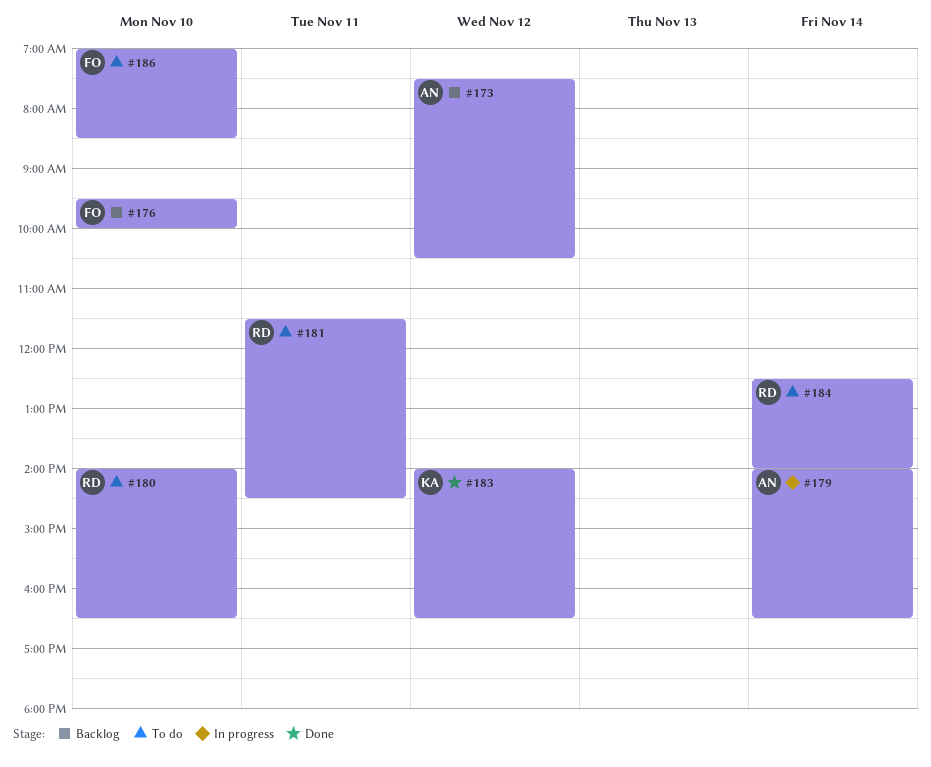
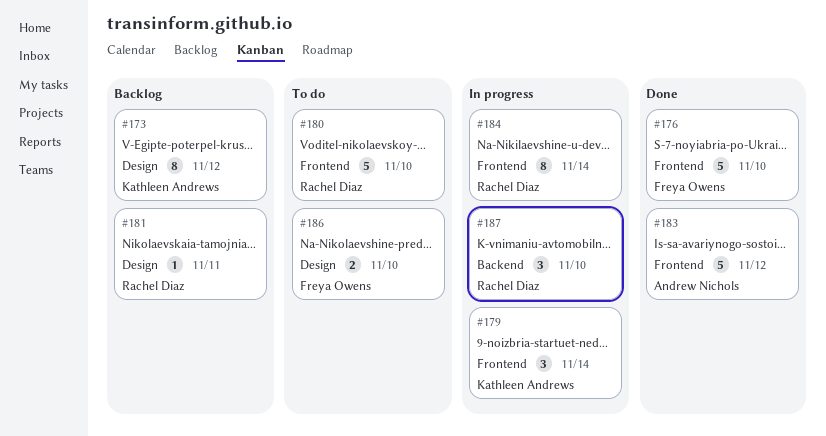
#173, owner: Andrew Nichols -> Kathleen Andrews
#176, status: Backlog -> Done
#179, owner: Andrew Nichols -> Kathleen Andrews
#181, status: To do -> Backlog
#183, owner: Kathleen Andrews -> Andrew Nichols
#184, status: To do -> In progress
#187: none -> present

